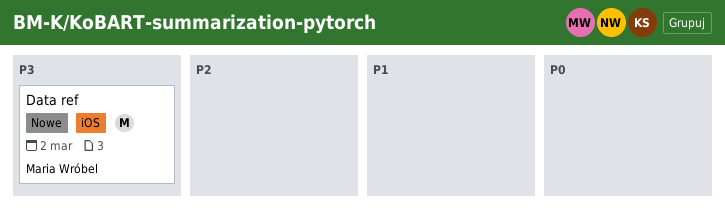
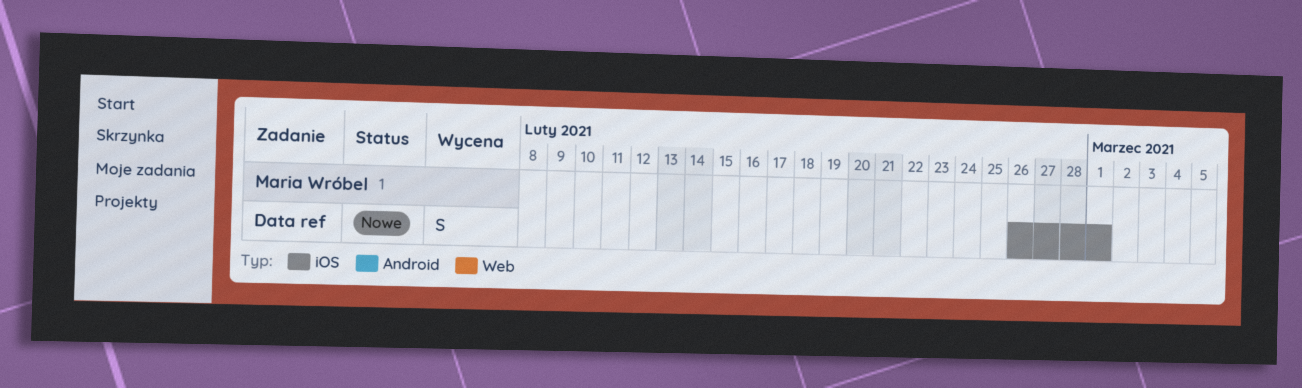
Data ref, estimate: M -> S
Data ref, due: Mar 2 -> Mar 1

